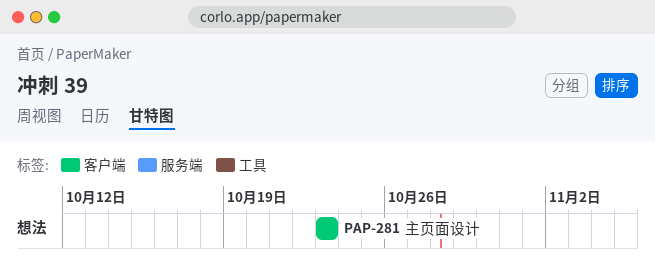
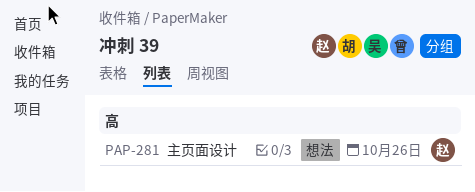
PAP-281, due: Oct 23 -> Oct 26

